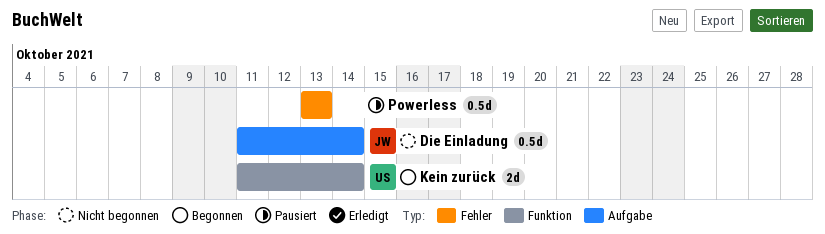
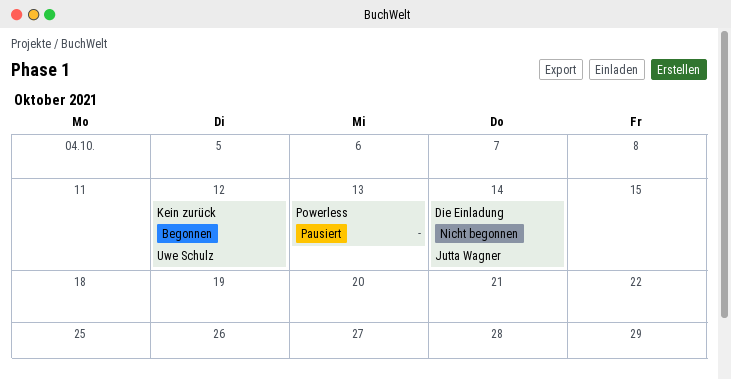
Kein zurück, due: Oct 14 -> Oct 12

